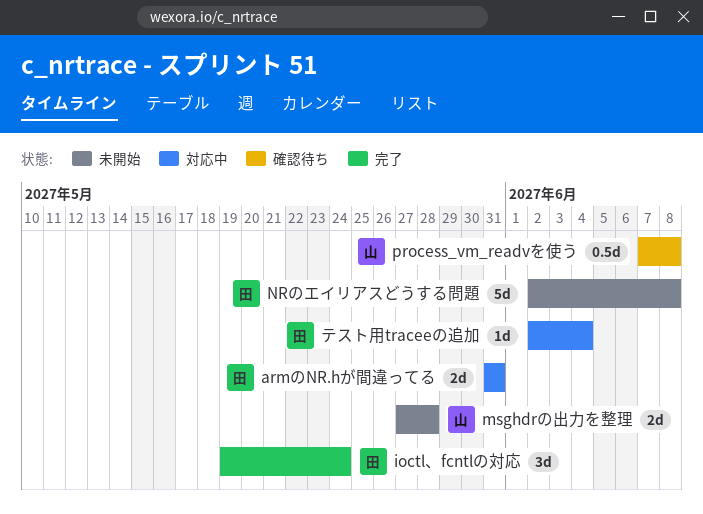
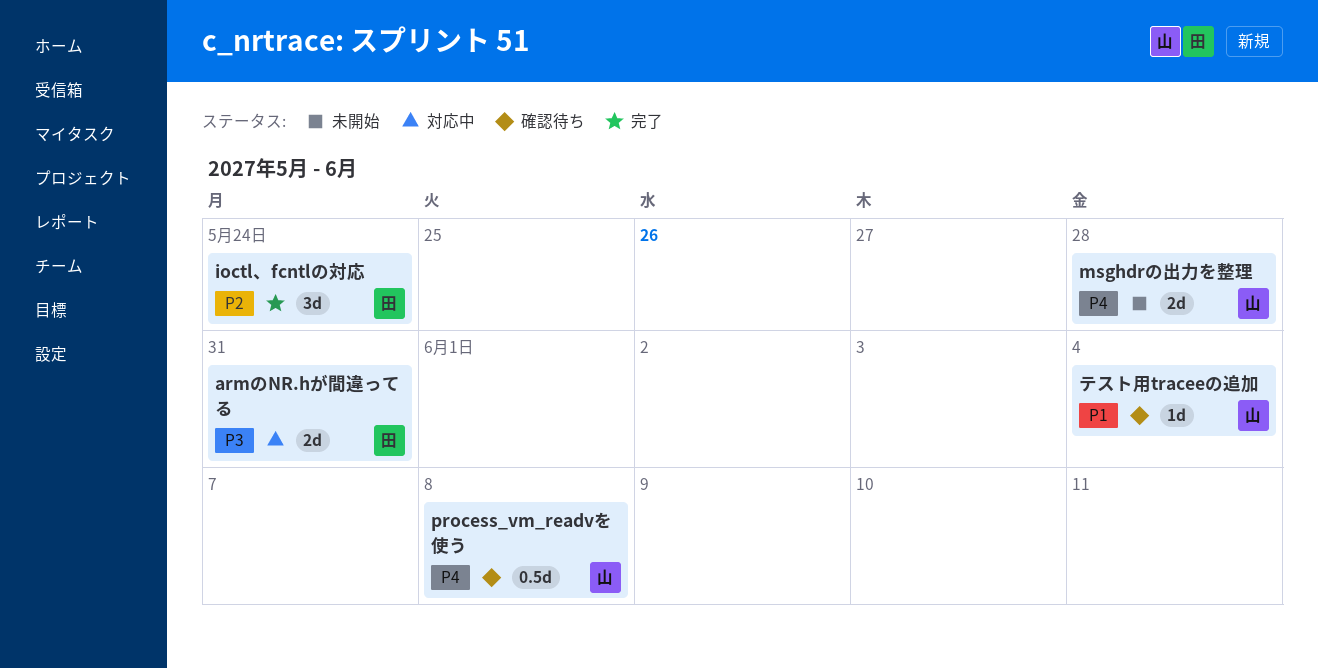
NRのエイリアスどうする問題: present -> none
テスト用traceeの追加, status: 対応中 -> 確認待ち
テスト用traceeの追加, owner: 田 -> 山

